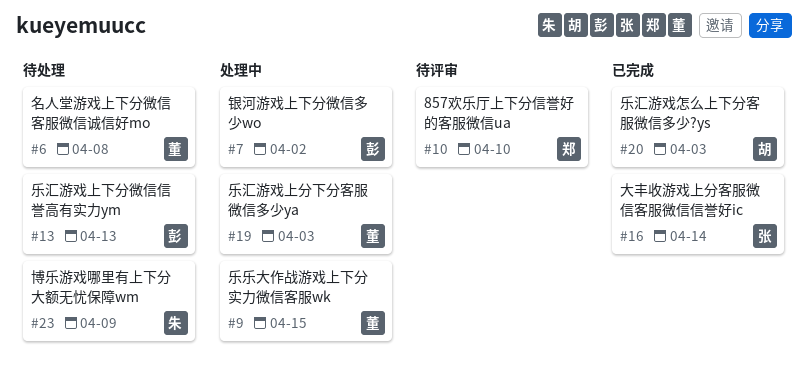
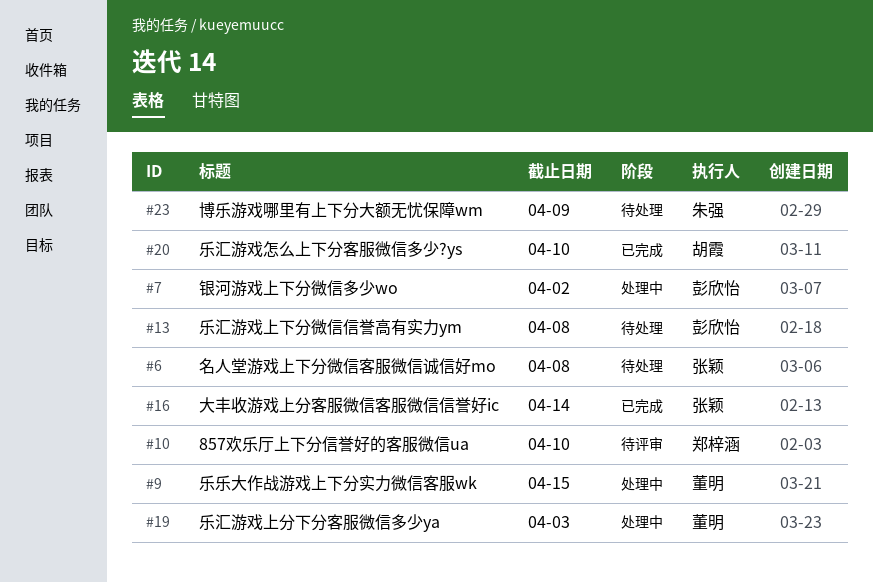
#6, owner: 董明 -> 张颖
#13, due: Apr 13 -> Apr 8
#20, due: Apr 3 -> Apr 10

